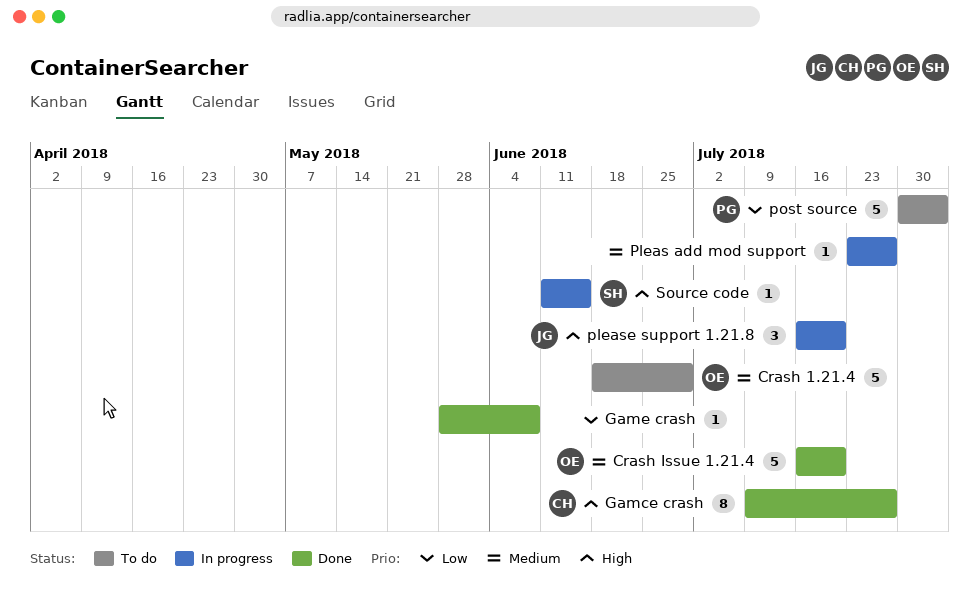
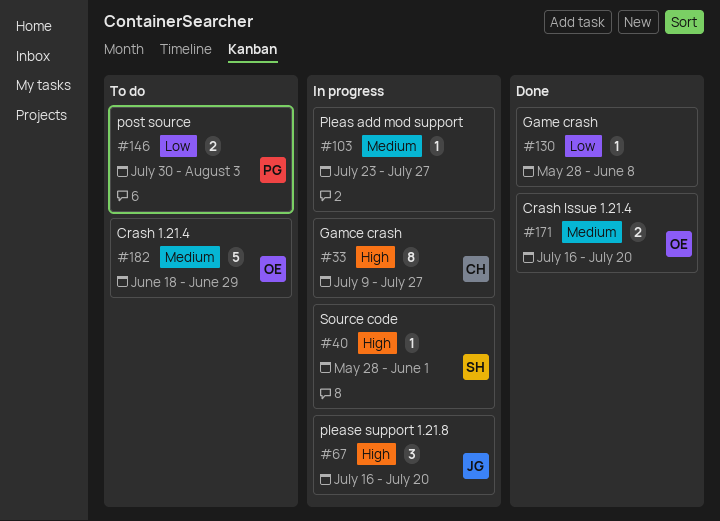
Crash Issue 1.21.4, estimate: 5 -> 2
Gamce crash, status: Done -> In progress
post source, estimate: 5 -> 2
Source code, start: Jun 11 -> May 28
Source code, due: Jun 15 -> Jun 1

